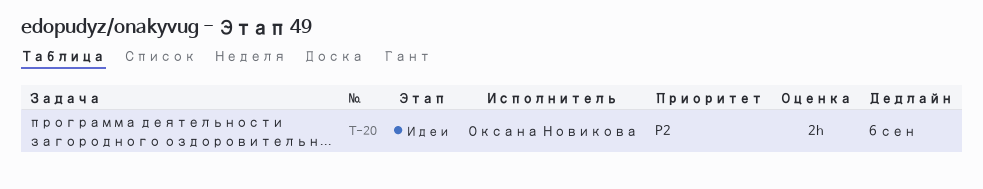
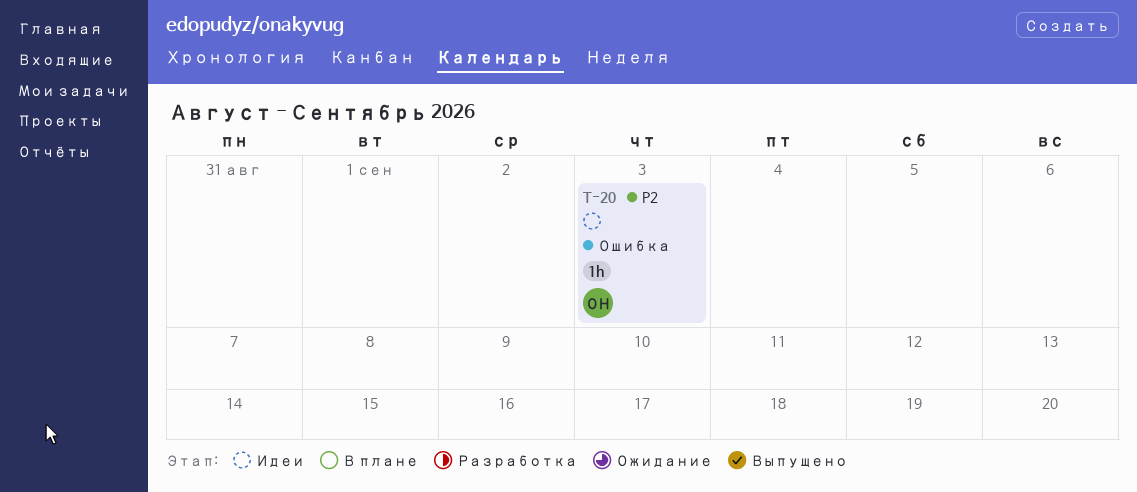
T-20, estimate: 2h -> 1h
T-20, due: Sep 6 -> Sep 3

